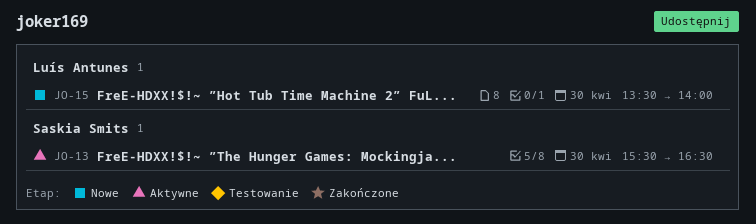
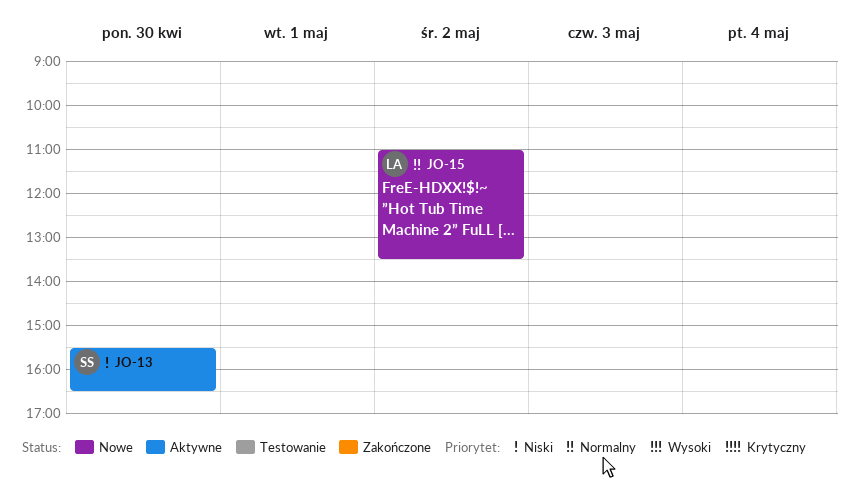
JO-15, day: Apr 30 -> May 2
JO-15, begins: 13:30 -> 11:00
JO-15, ends: 14:00 -> 13:30

